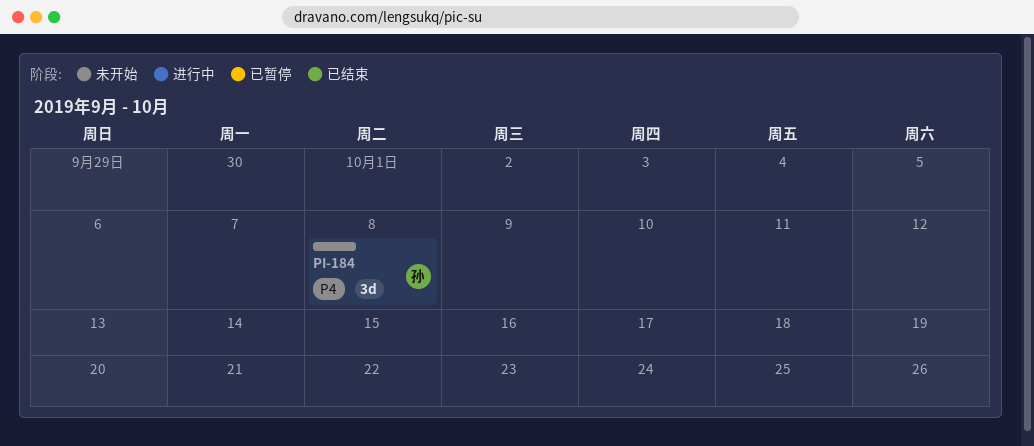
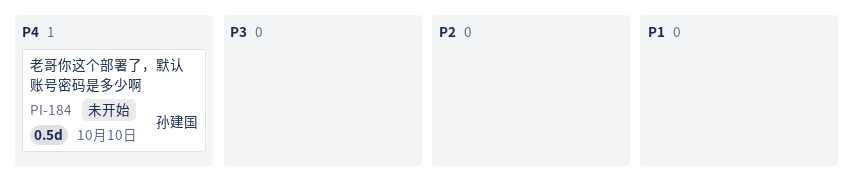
PI-184, estimate: 3d -> 0.5d
PI-184, due: Oct 8 -> Oct 10

